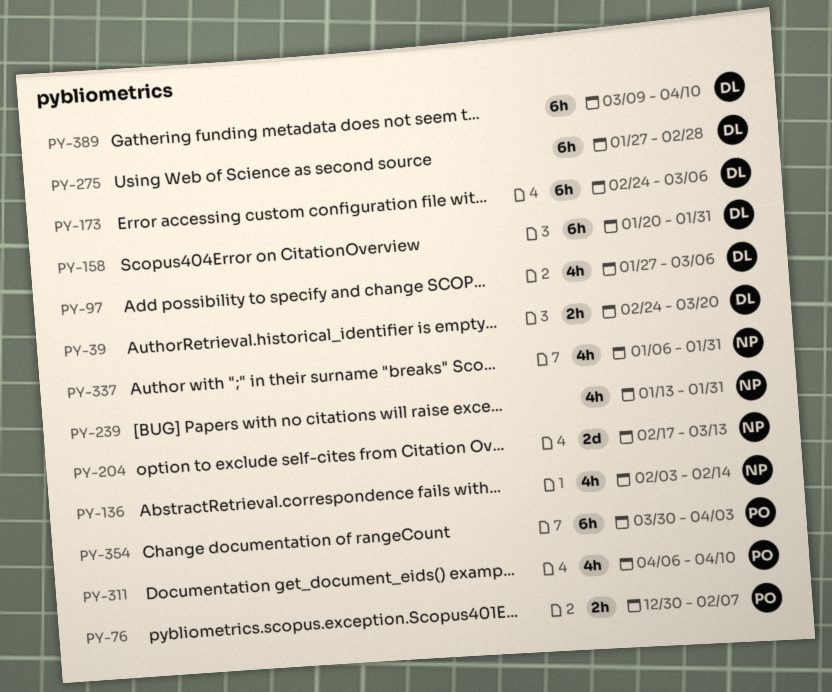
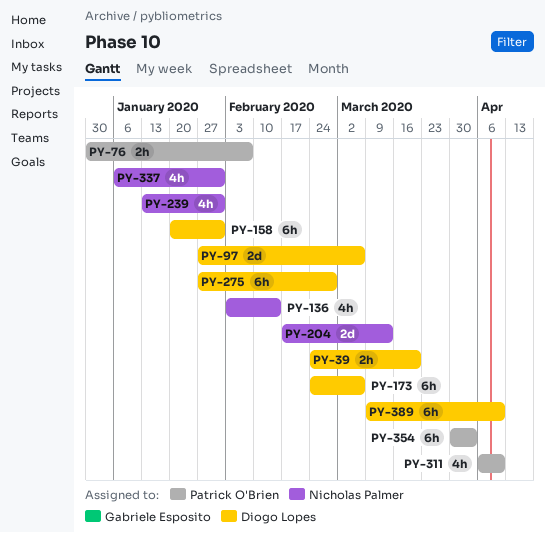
PY-97, estimate: 4h -> 2d

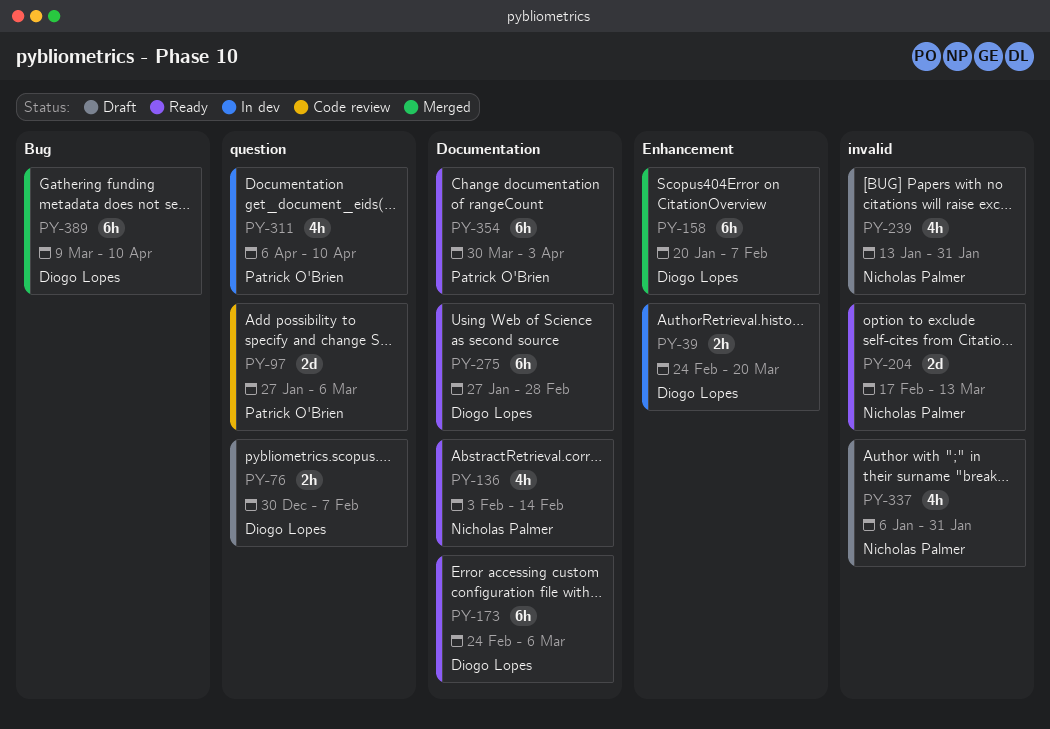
PY-76, owner: Patrick O'Brien -> Diogo Lopes
PY-97, owner: Diogo Lopes -> Patrick O'Brien
PY-158, due: Jan 31 -> Feb 7

